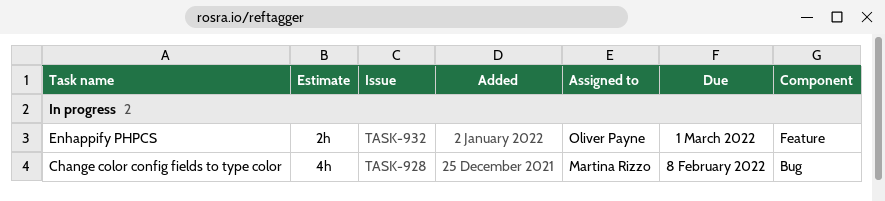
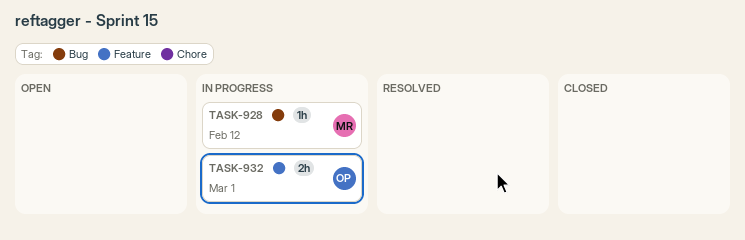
TASK-928, estimate: 4h -> 1h
TASK-928, due: Feb 8 -> Feb 12

